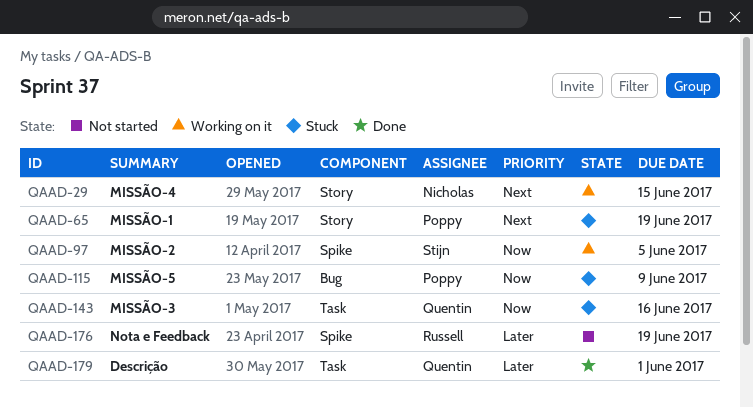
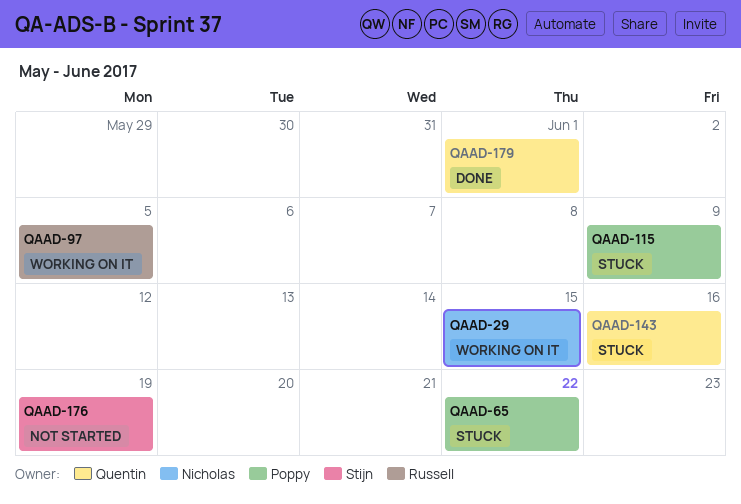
QAAD-65, due: Jun 19 -> Jun 22
QAAD-97, owner: Stijn -> Russell
QAAD-176, owner: Russell -> Stijn

